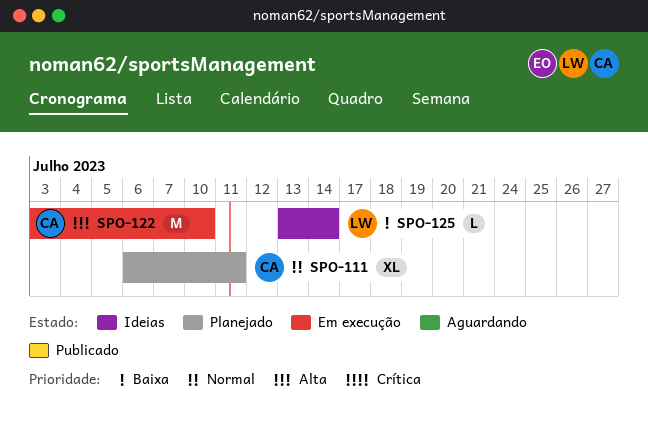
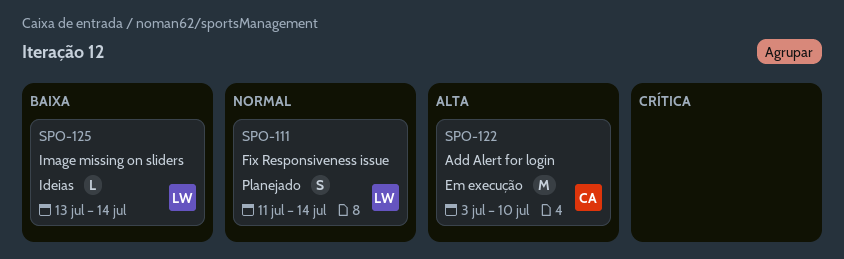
SPO-111, owner: CA -> LW
SPO-111, estimate: XL -> S
SPO-111, start: Jul 6 -> Jul 11
SPO-111, due: Jul 11 -> Jul 14

